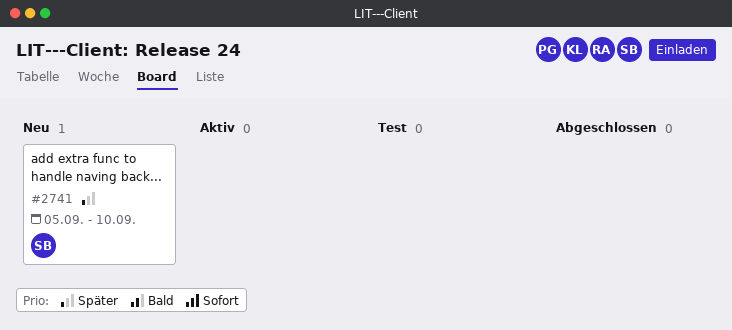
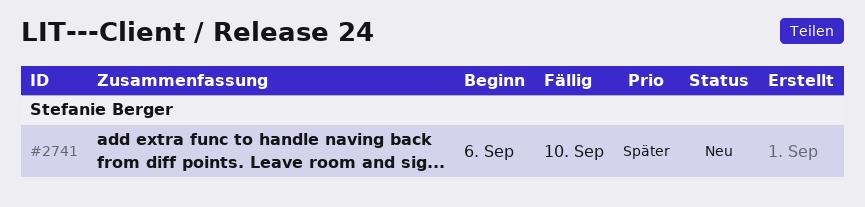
#2741, start: Sep 5 -> Sep 6

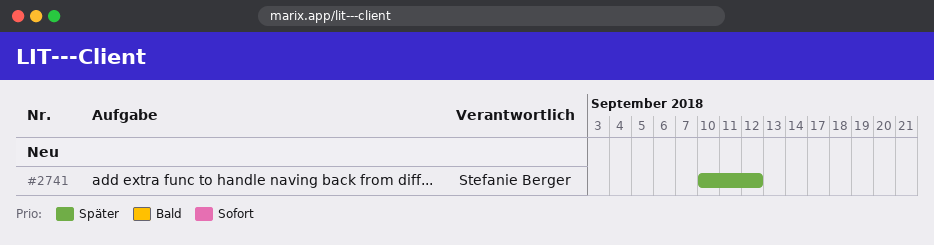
#2741, start: Sep 6 -> Sep 10
#2741, due: Sep 10 -> Sep 12

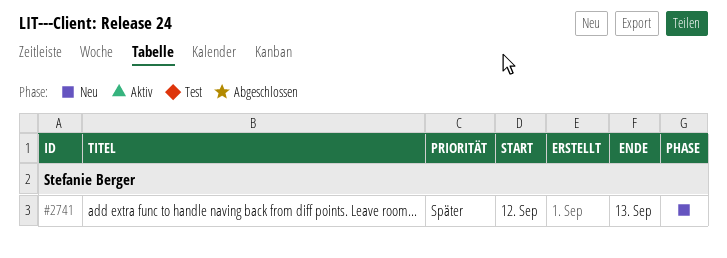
#2741, start: Sep 10 -> Sep 12
#2741, due: Sep 12 -> Sep 13

